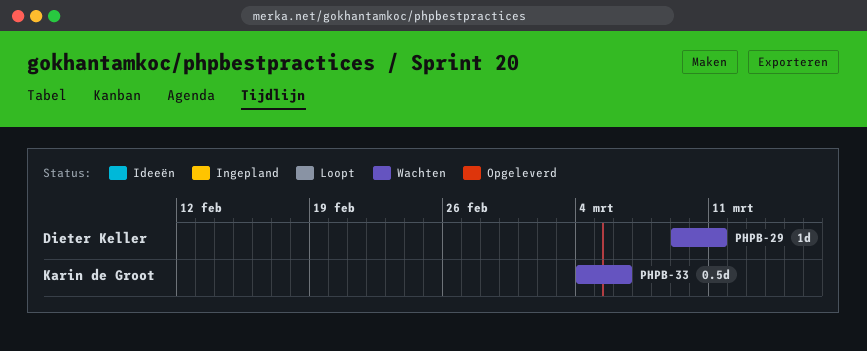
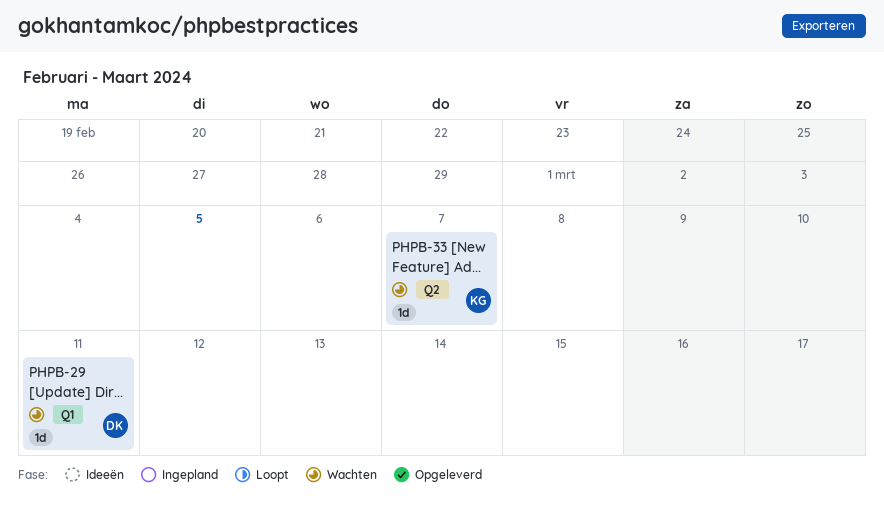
PHPB-33, estimate: 0.5d -> 1d
PHPB-33, due: Mar 6 -> Mar 7

